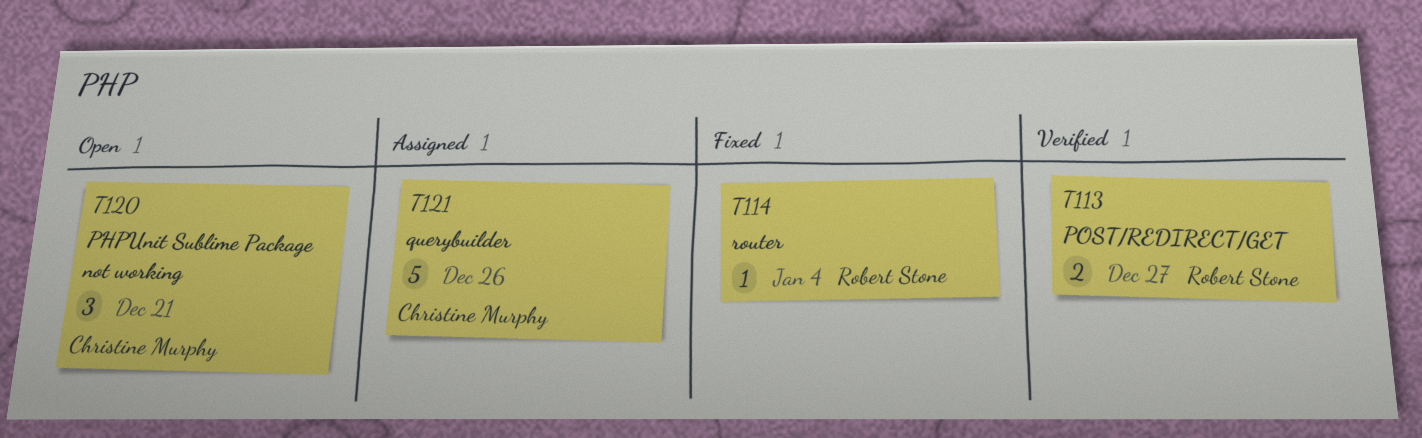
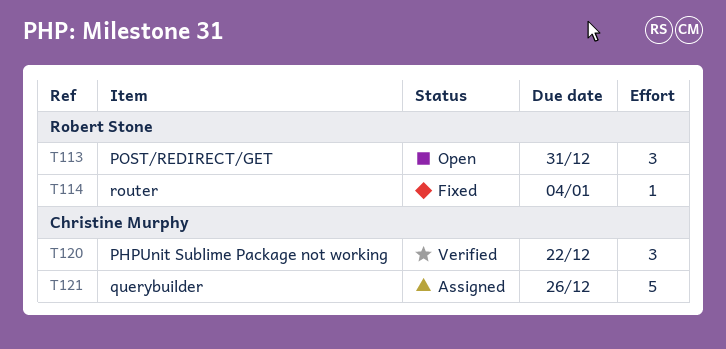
T113, status: Verified -> Open
T113, estimate: 2 -> 3
T113, due: Dec 27 -> Dec 31
T120, status: Open -> Verified
T120, due: Dec 21 -> Dec 22

